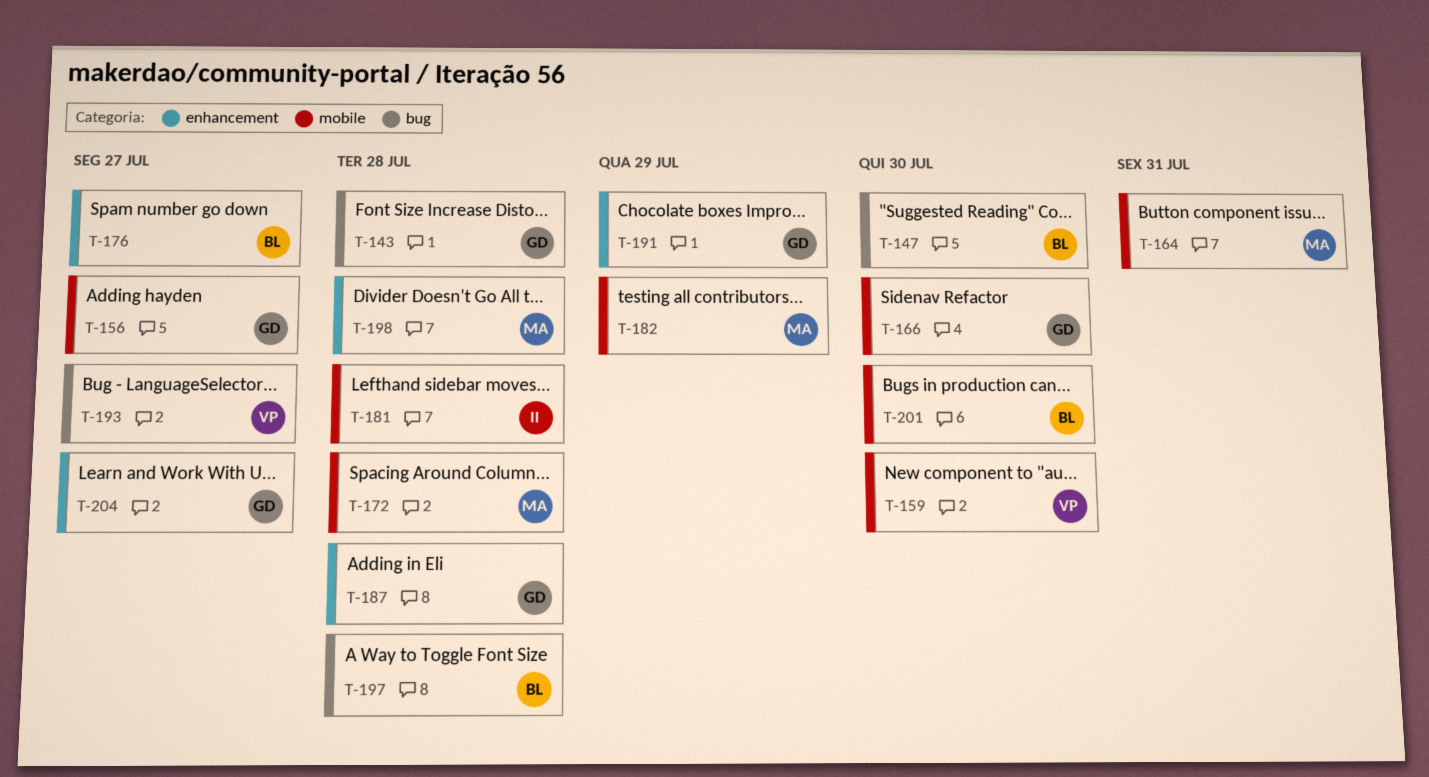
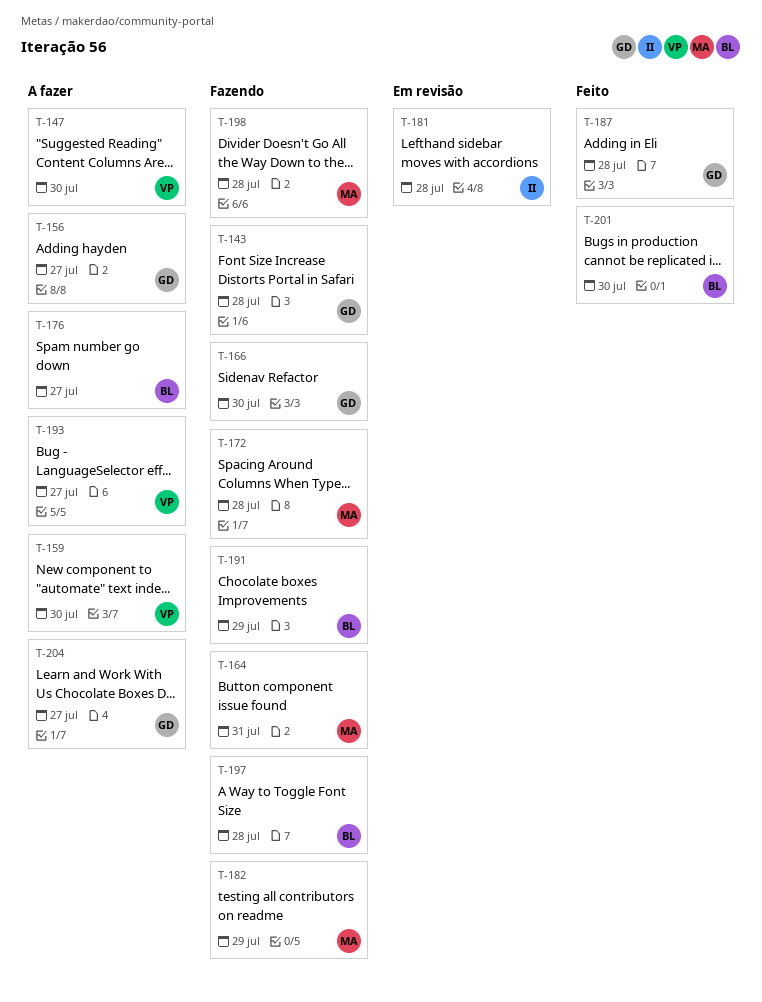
T-147, owner: BL -> VP
T-191, owner: GD -> BL

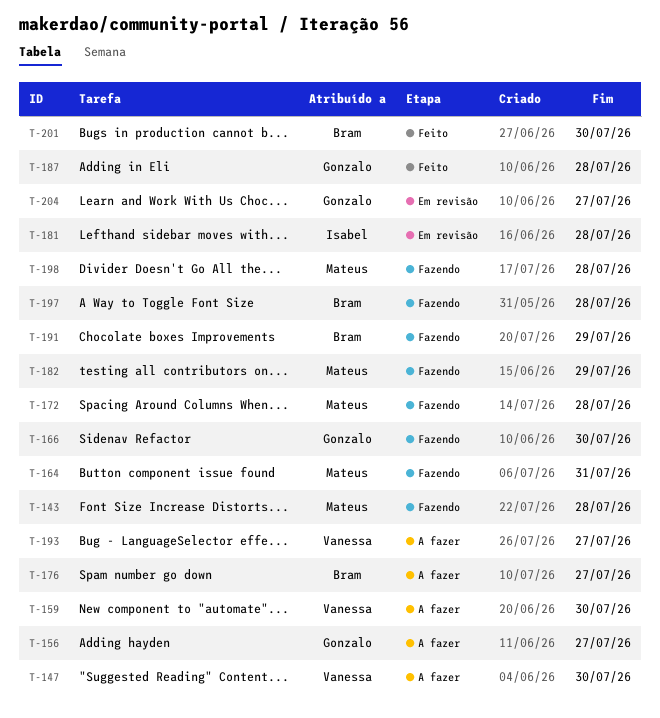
T-143, owner: Gonzalo -> Mateus
T-204, status: A fazer -> Em revisão

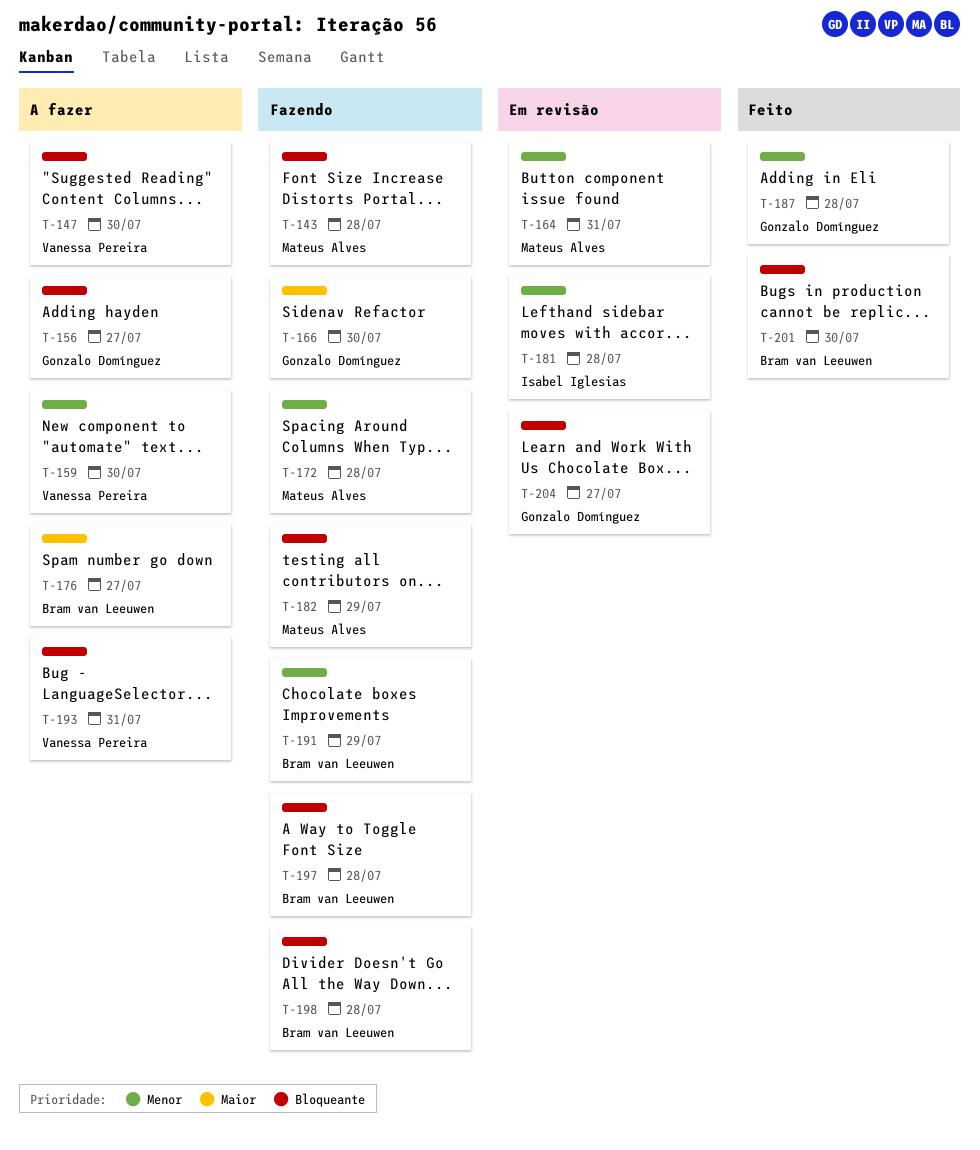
T-164, status: Fazendo -> Em revisão
T-193, due: Jul 27 -> Jul 31
T-198, owner: Mateus Alves -> Bram van Leeuwen

